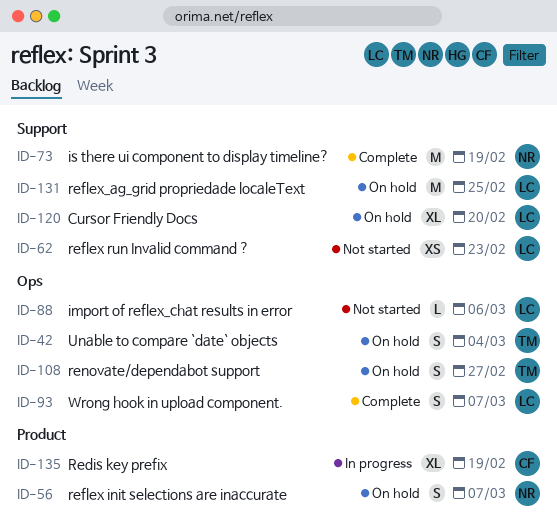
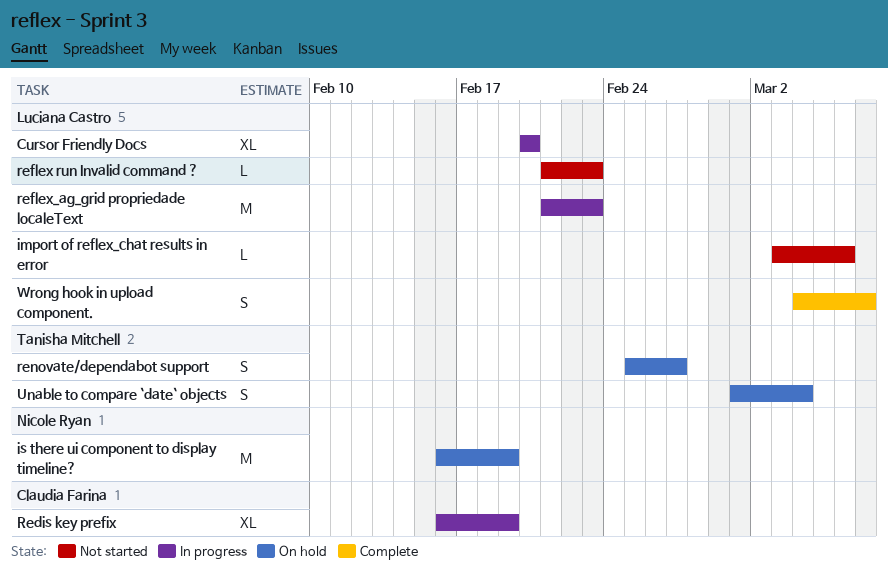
Cursor Friendly Docs, status: On hold -> In progress
is there ui component to display timeline?, status: Complete -> On hold
reflex init selections are inaccurate: present -> none
reflex run Invalid command ?, estimate: XS -> L
reflex_ag_grid propriedade localeText, status: On hold -> In progress
reflex_ag_grid propriedade localeText, due: Feb 25 -> Feb 23

